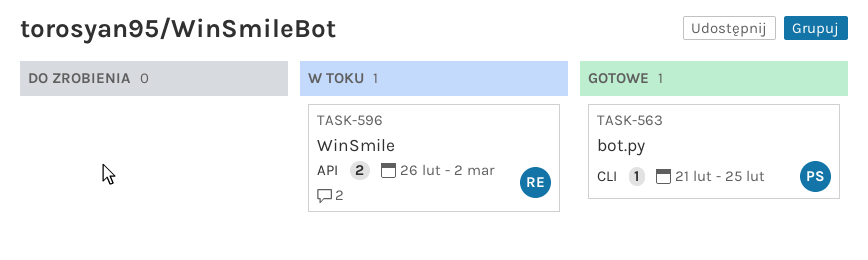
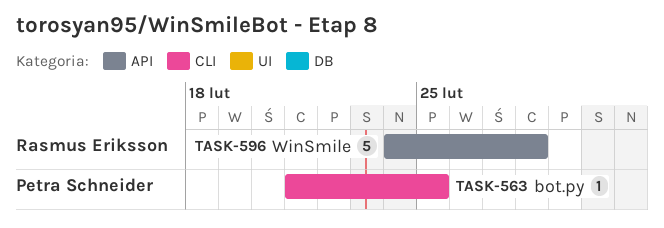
TASK-596, estimate: 2 -> 5
TASK-596, start: Feb 26 -> Feb 24
TASK-596, due: Mar 2 -> Feb 28

